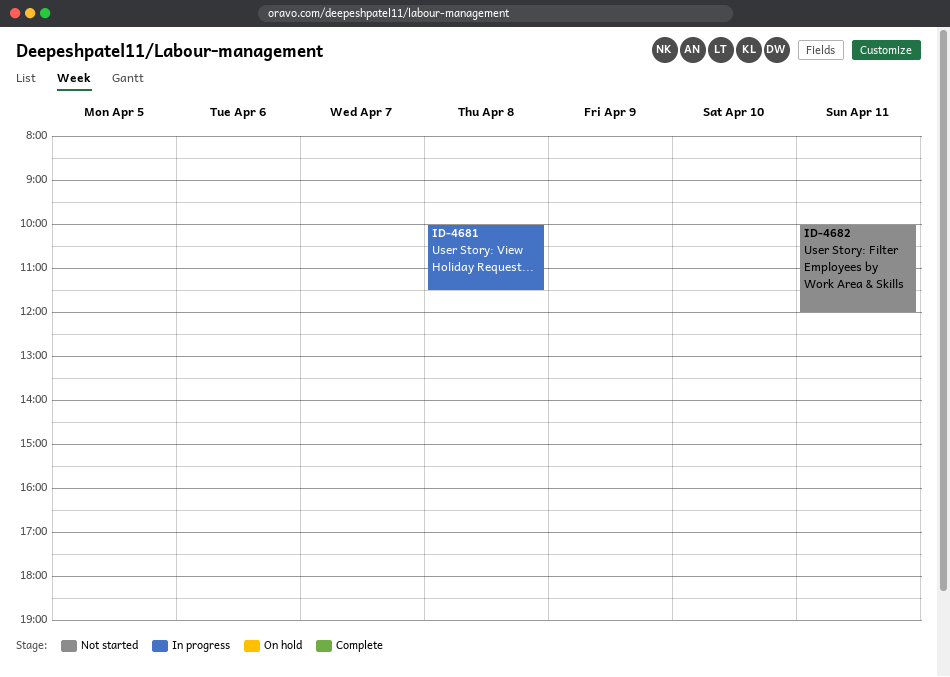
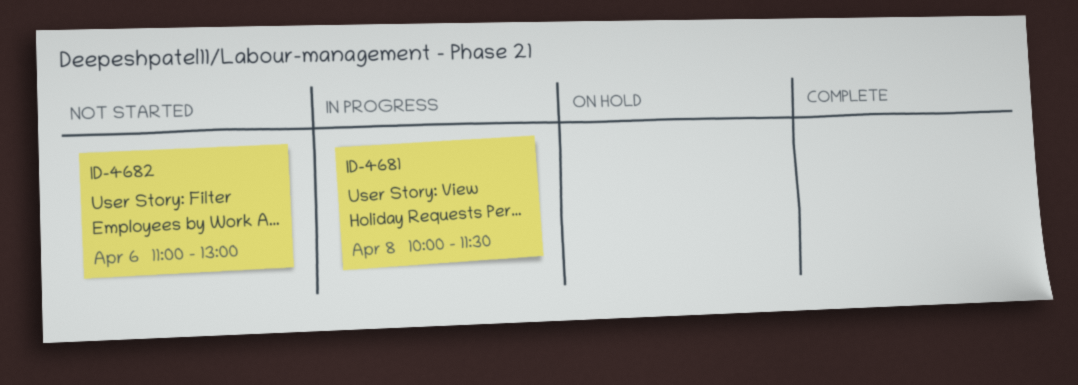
ID-4682, day: Apr 11 -> Apr 6
ID-4682, begins: 10:00 -> 11:00
ID-4682, ends: 12:00 -> 13:00

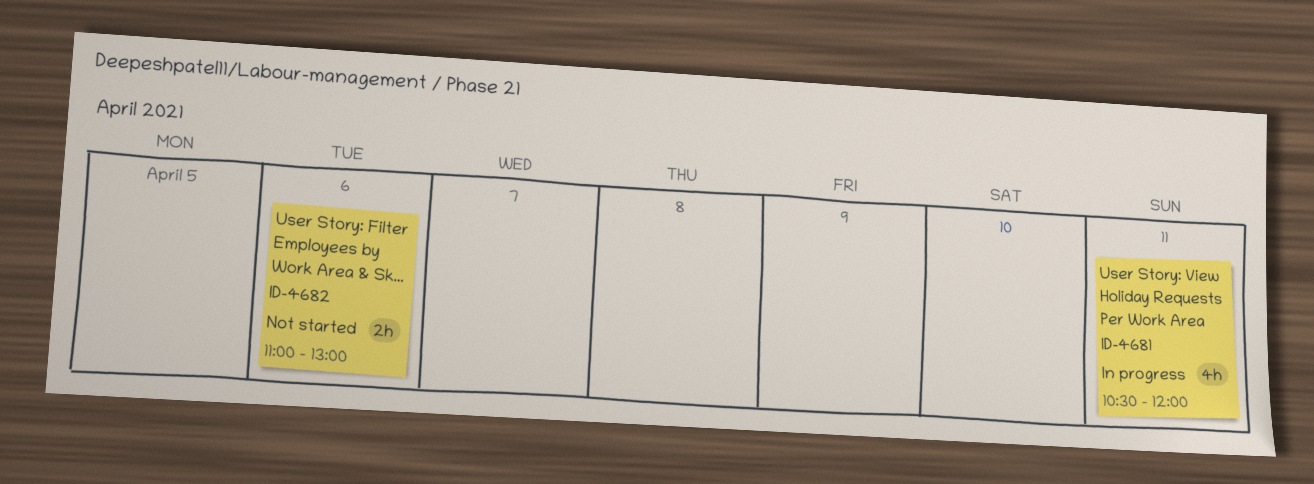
ID-4681, day: Apr 8 -> Apr 11
ID-4681, begins: 10:00 -> 10:30
ID-4681, ends: 11:30 -> 12:00

